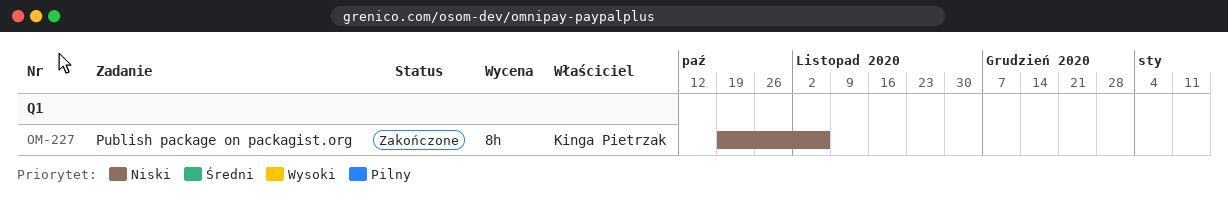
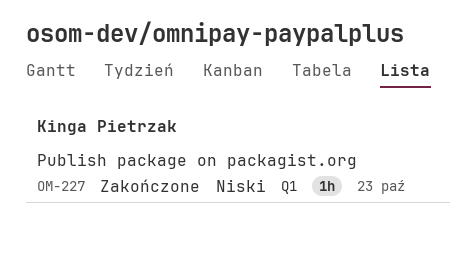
OM-227, estimate: 8h -> 1h
OM-227, due: Nov 6 -> Oct 23

